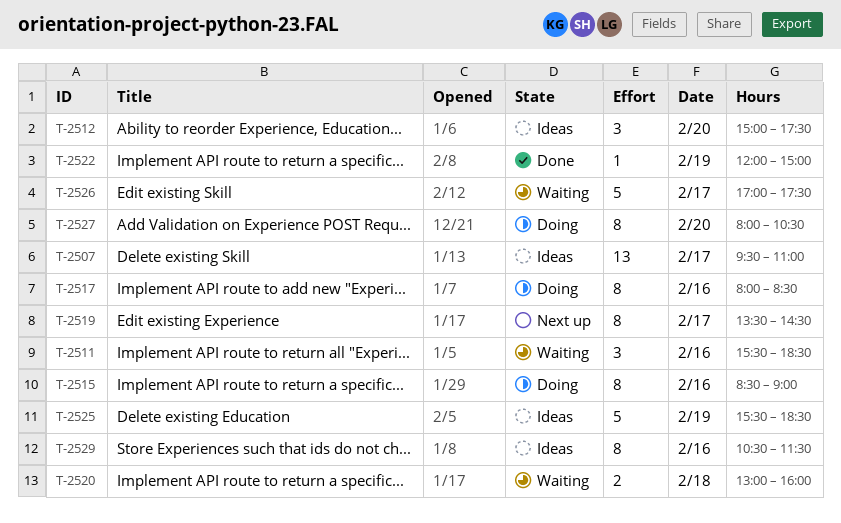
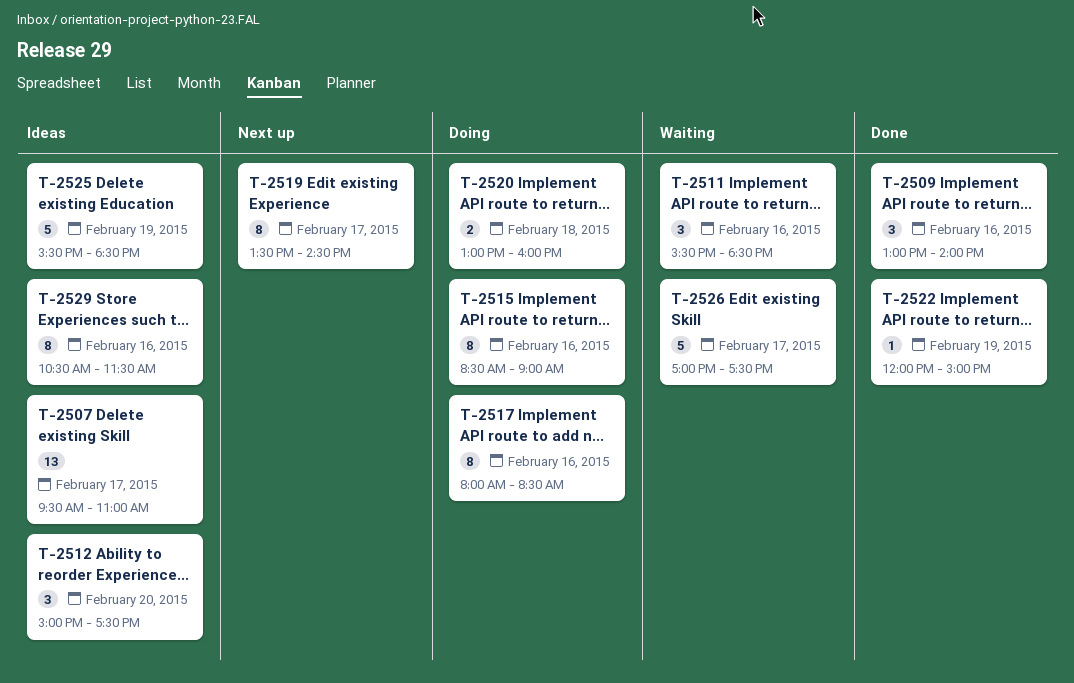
T-2509: none -> present
T-2520, status: Waiting -> Doing
T-2527: present -> none

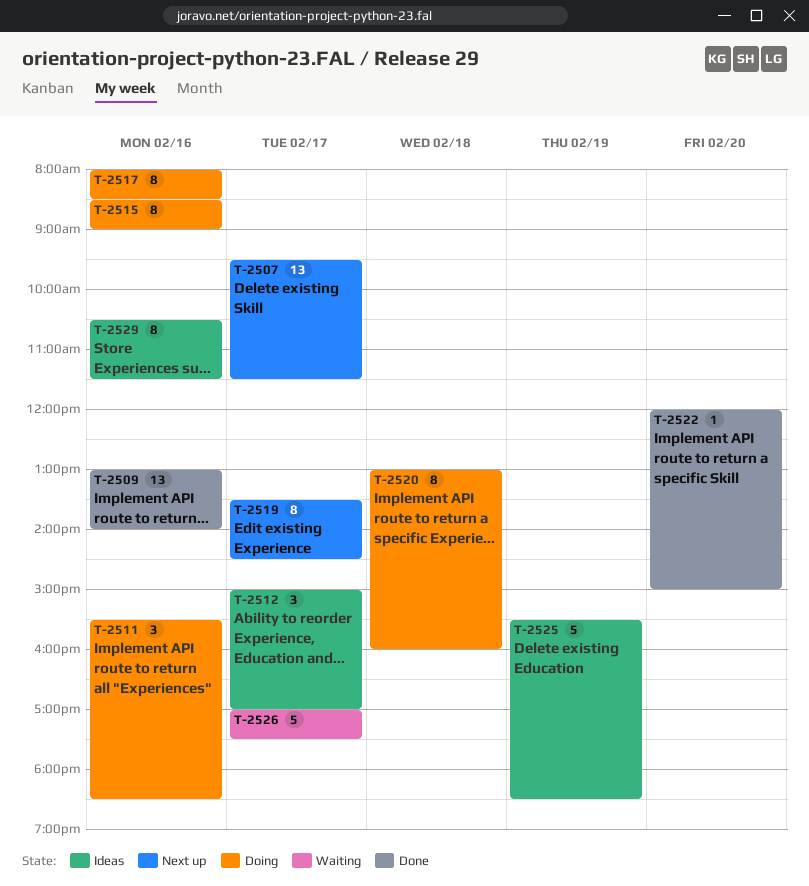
T-2507, status: Ideas -> Next up
T-2507, ends: 11:00 -> 11:30
T-2509, estimate: 3 -> 13
T-2511, status: Waiting -> Doing
T-2512, day: Feb 20 -> Feb 17
T-2512, ends: 17:30 -> 17:00
T-2520, estimate: 2 -> 8
T-2522, day: Feb 19 -> Feb 20

